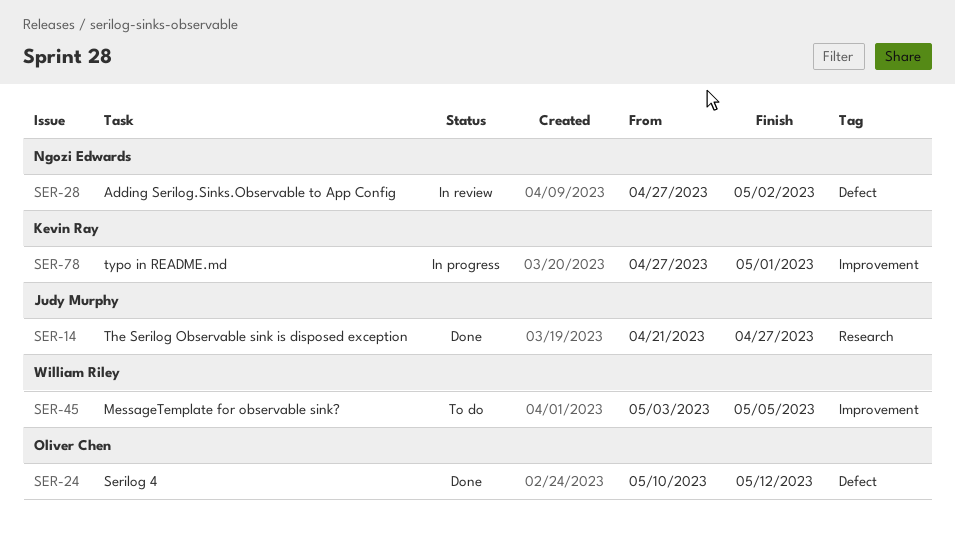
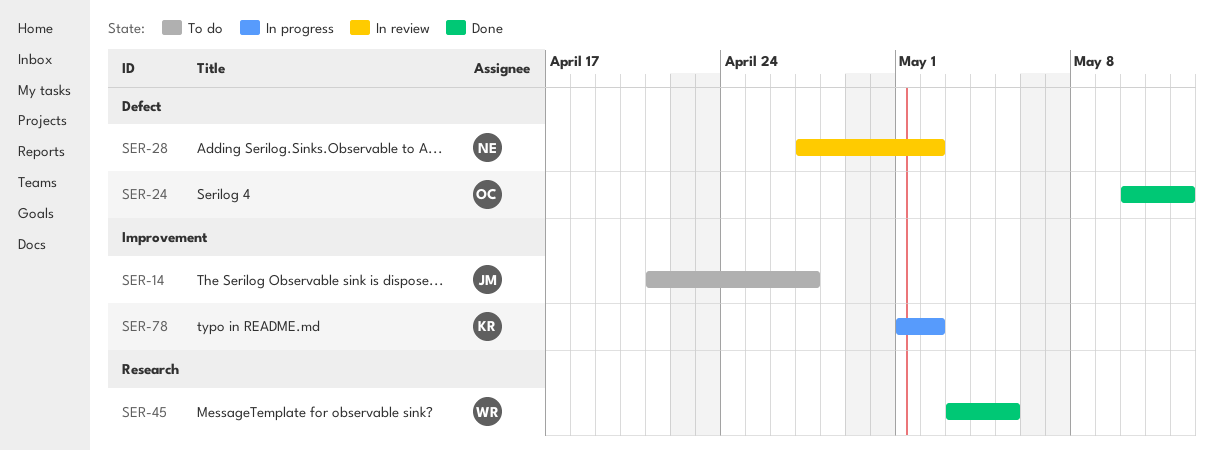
SER-14, status: Done -> To do
SER-14, label: Research -> Improvement
SER-45, status: To do -> Done
SER-45, label: Improvement -> Research
SER-78, start: Apr 27 -> May 1
SER-78, due: May 1 -> May 2

